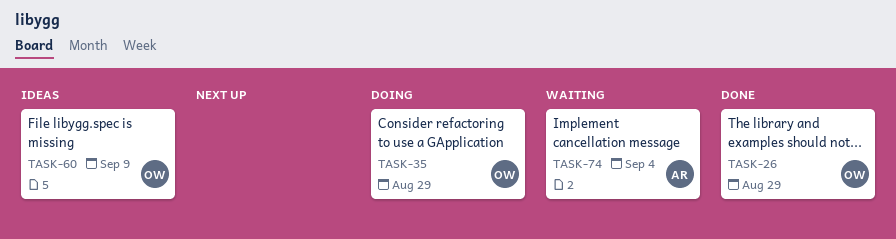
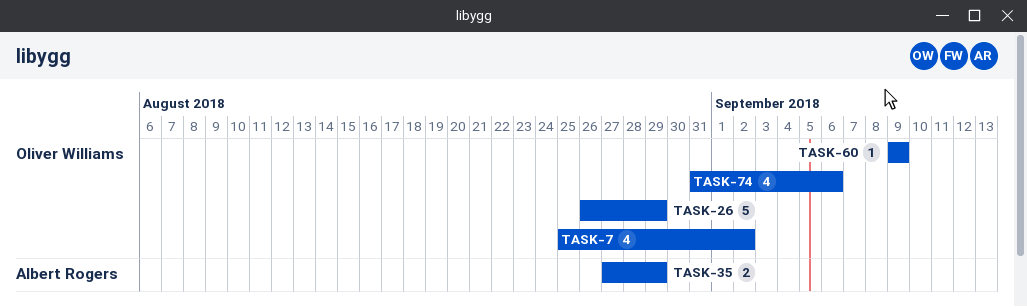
TASK-7: none -> present
TASK-35, owner: Oliver Williams -> Albert Rogers
TASK-74, owner: Albert Rogers -> Oliver Williams
TASK-74, due: Sep 4 -> Sep 6

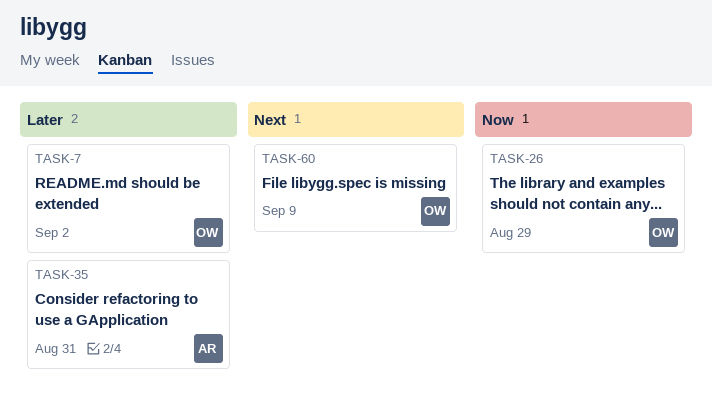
TASK-35, due: Aug 29 -> Aug 31
TASK-74: present -> none

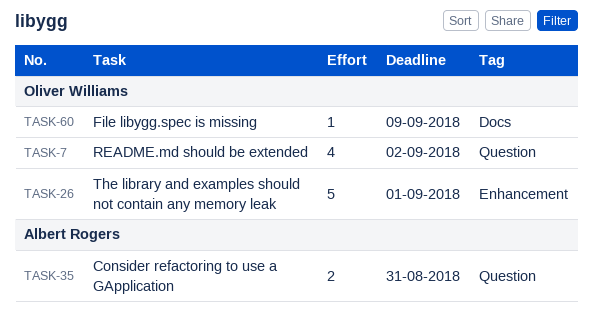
TASK-26, due: Aug 29 -> Sep 1

